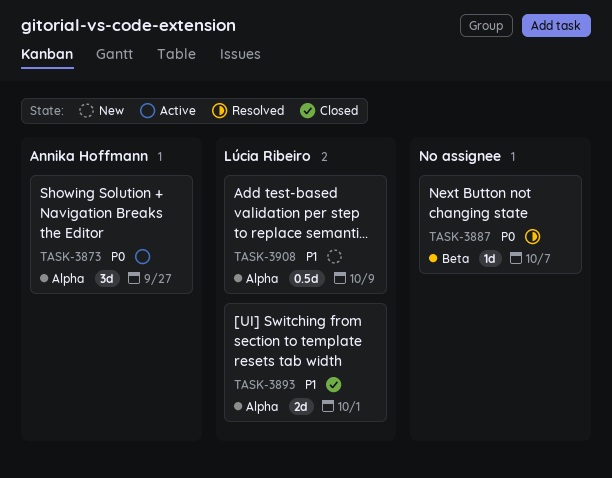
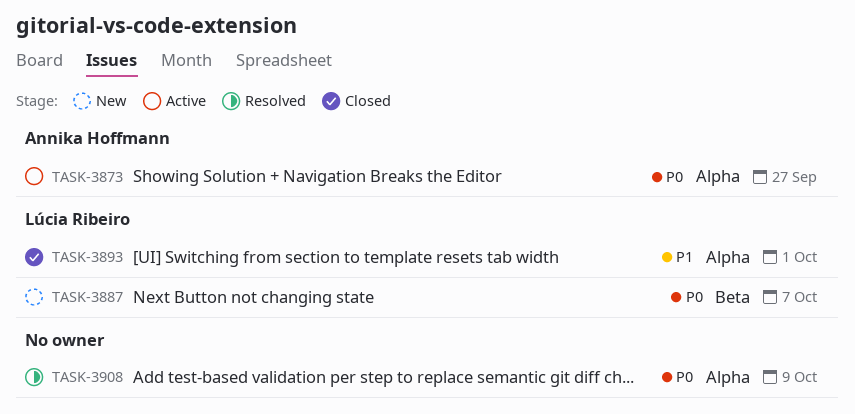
TASK-3887, status: Resolved -> New
TASK-3887, owner: none -> Lúcia Ribeiro
TASK-3908, status: New -> Resolved
TASK-3908, owner: Lúcia Ribeiro -> none
TASK-3908, priority: P1 -> P0

